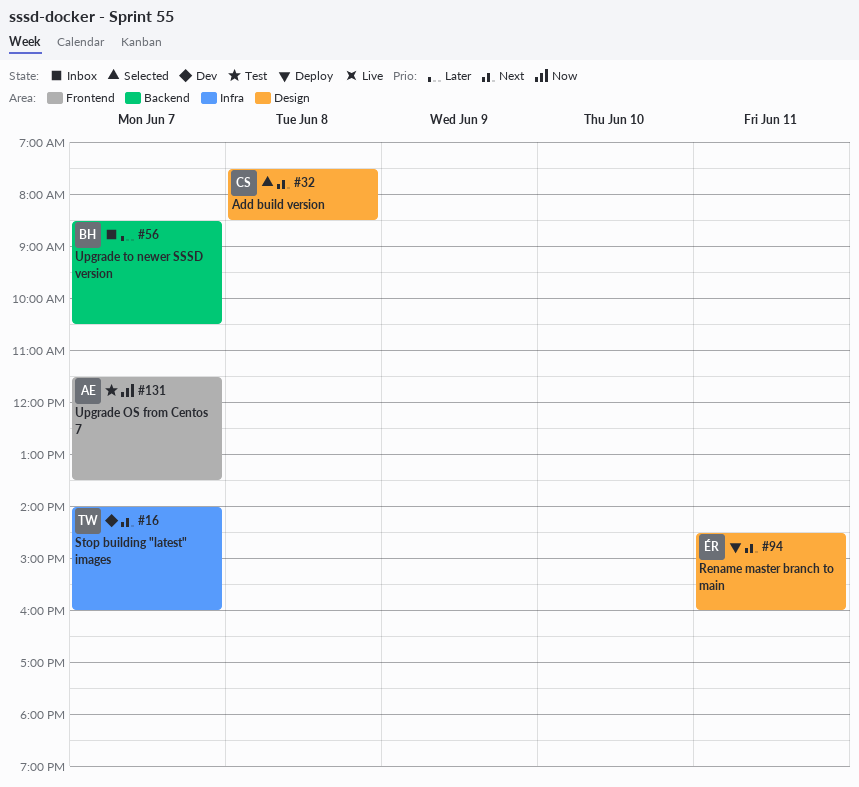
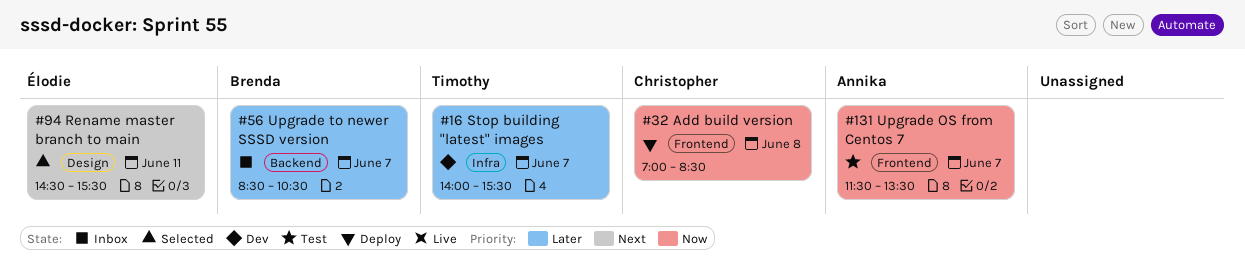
#16, priority: Next -> Later
#16, ends: 16:00 -> 15:30
#32, status: Selected -> Deploy
#32, priority: Next -> Now
#32, label: Design -> Frontend
#32, begins: 07:30 -> 07:00
#94, status: Deploy -> Selected
#94, ends: 16:00 -> 15:30

